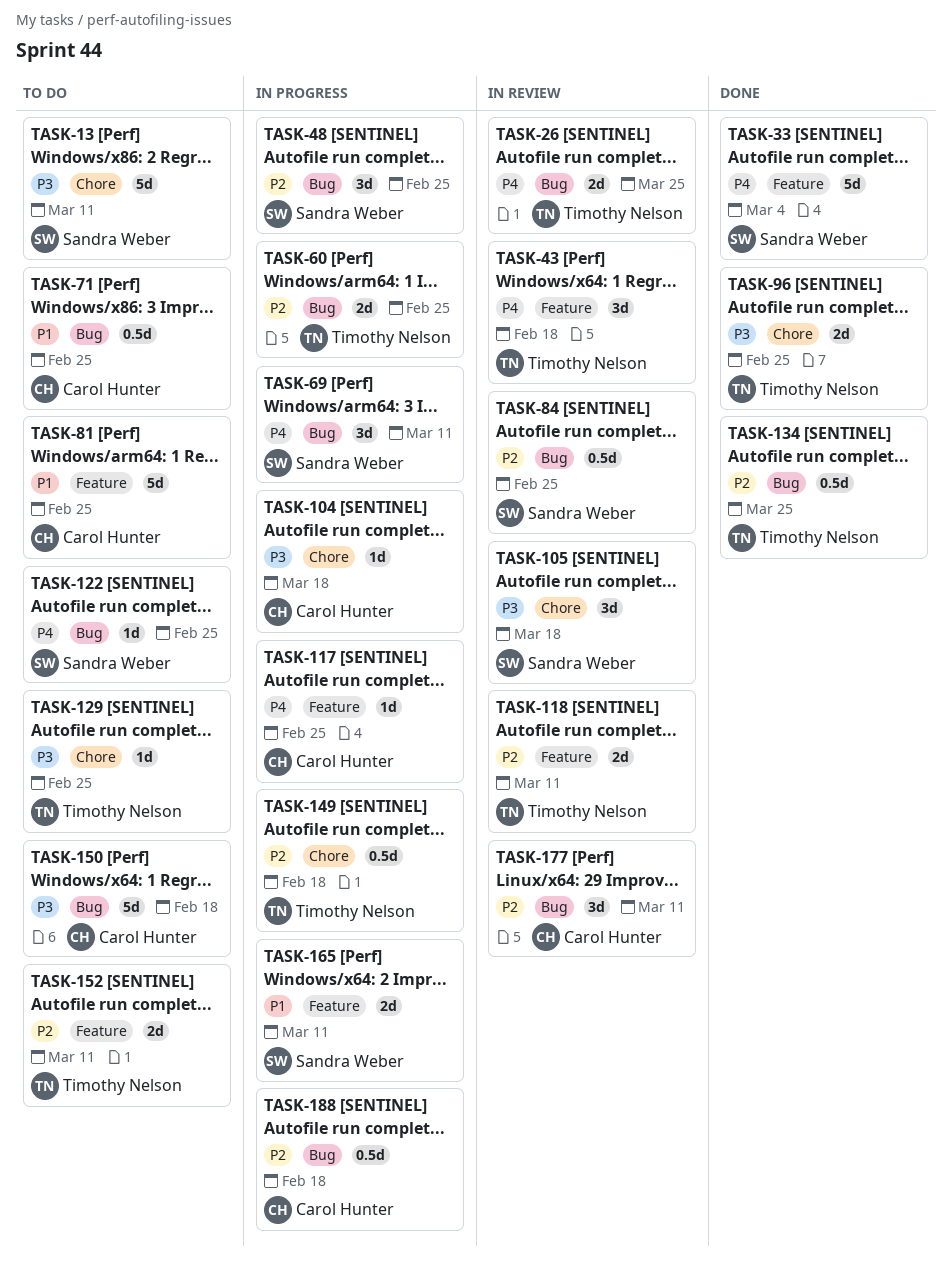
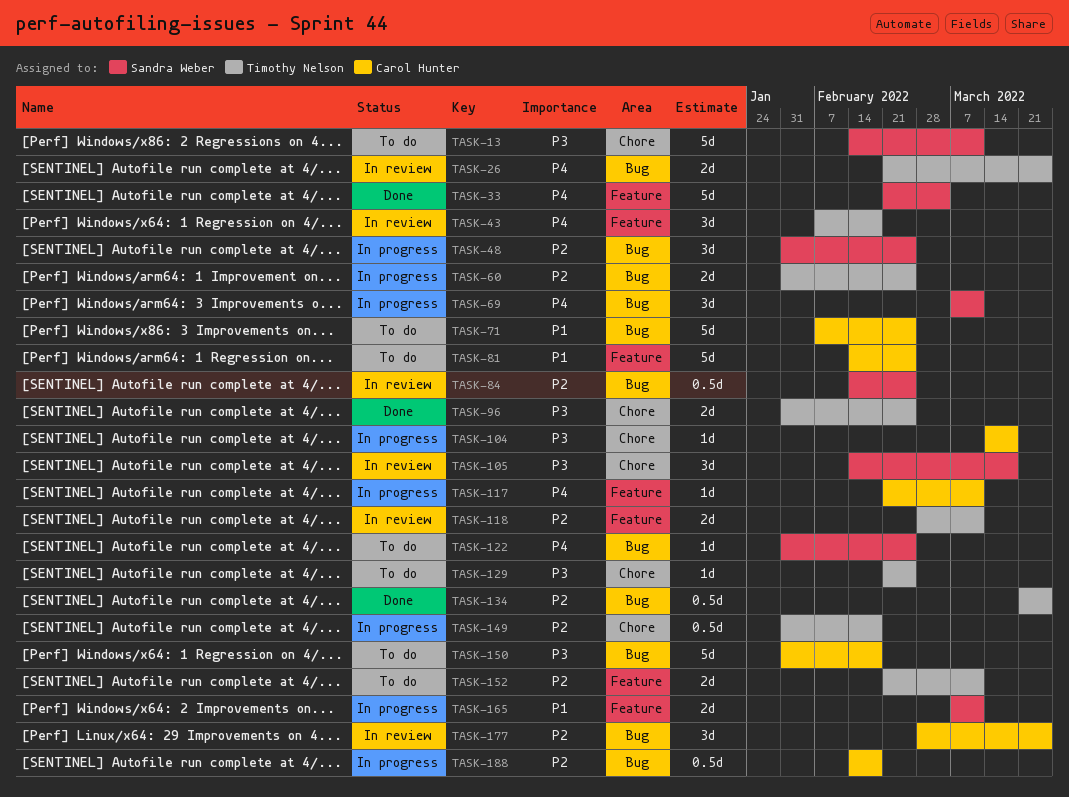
TASK-71, estimate: 0.5d -> 5d
TASK-117, due: Feb 25 -> Mar 11
TASK-177, due: Mar 11 -> Mar 25

